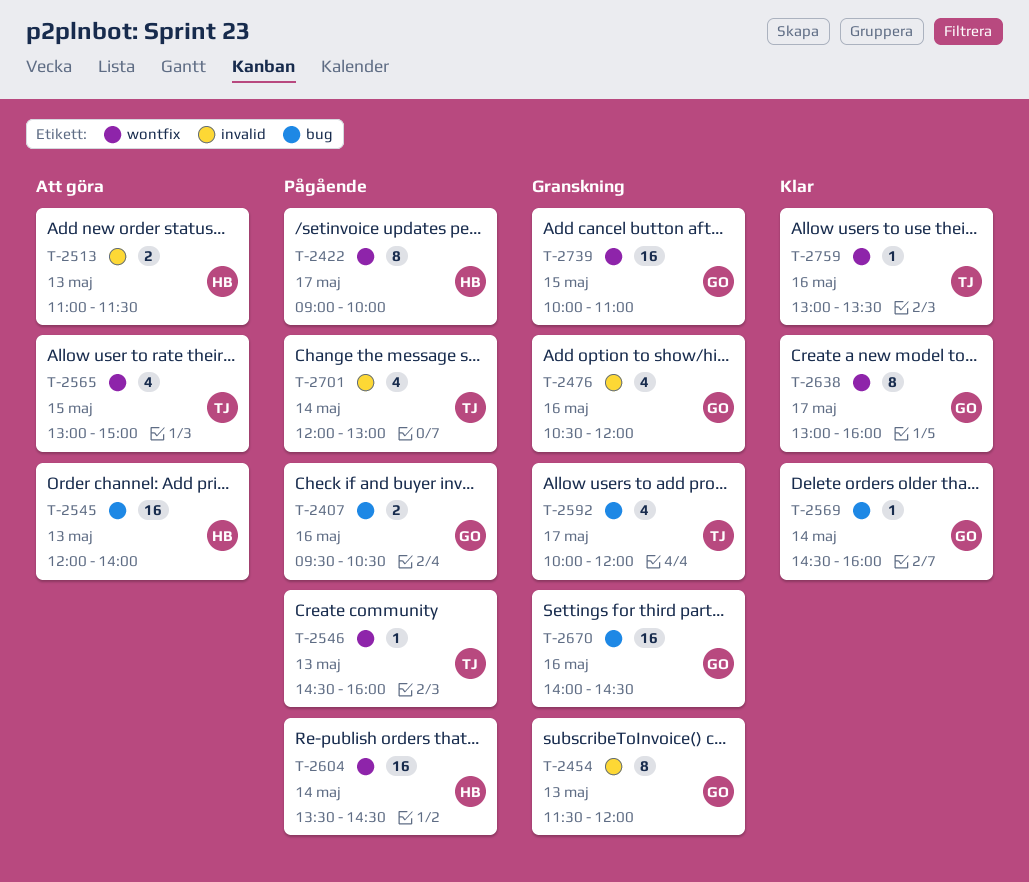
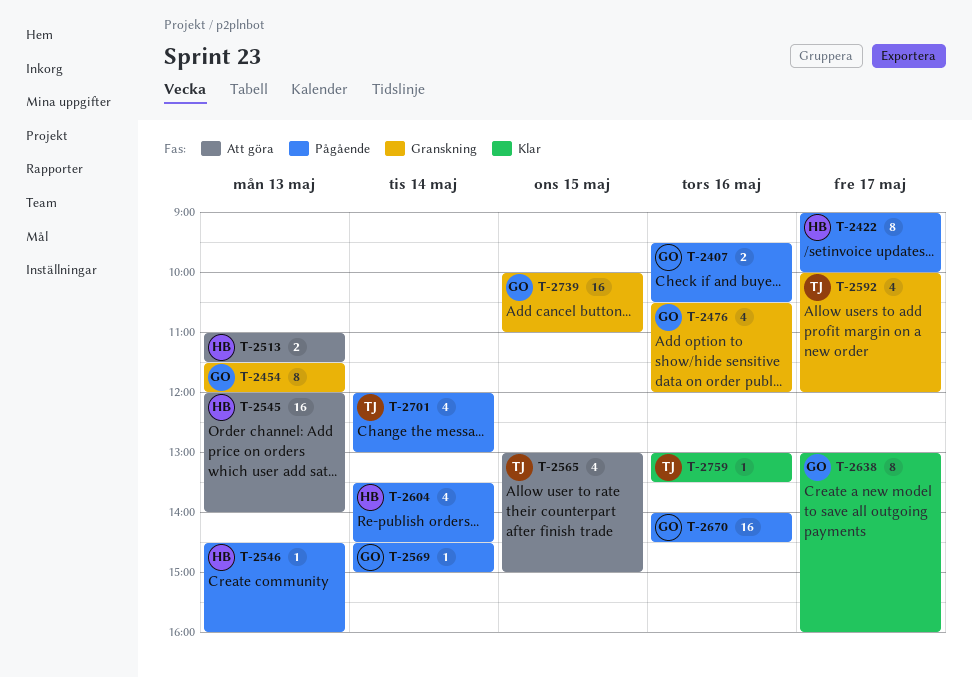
T-2546, owner: TJ -> HB
T-2569, status: Klar -> Pågående
T-2569, ends: 16:00 -> 15:00
T-2604, estimate: 16 -> 4
T-2670, status: Granskning -> Pågående

